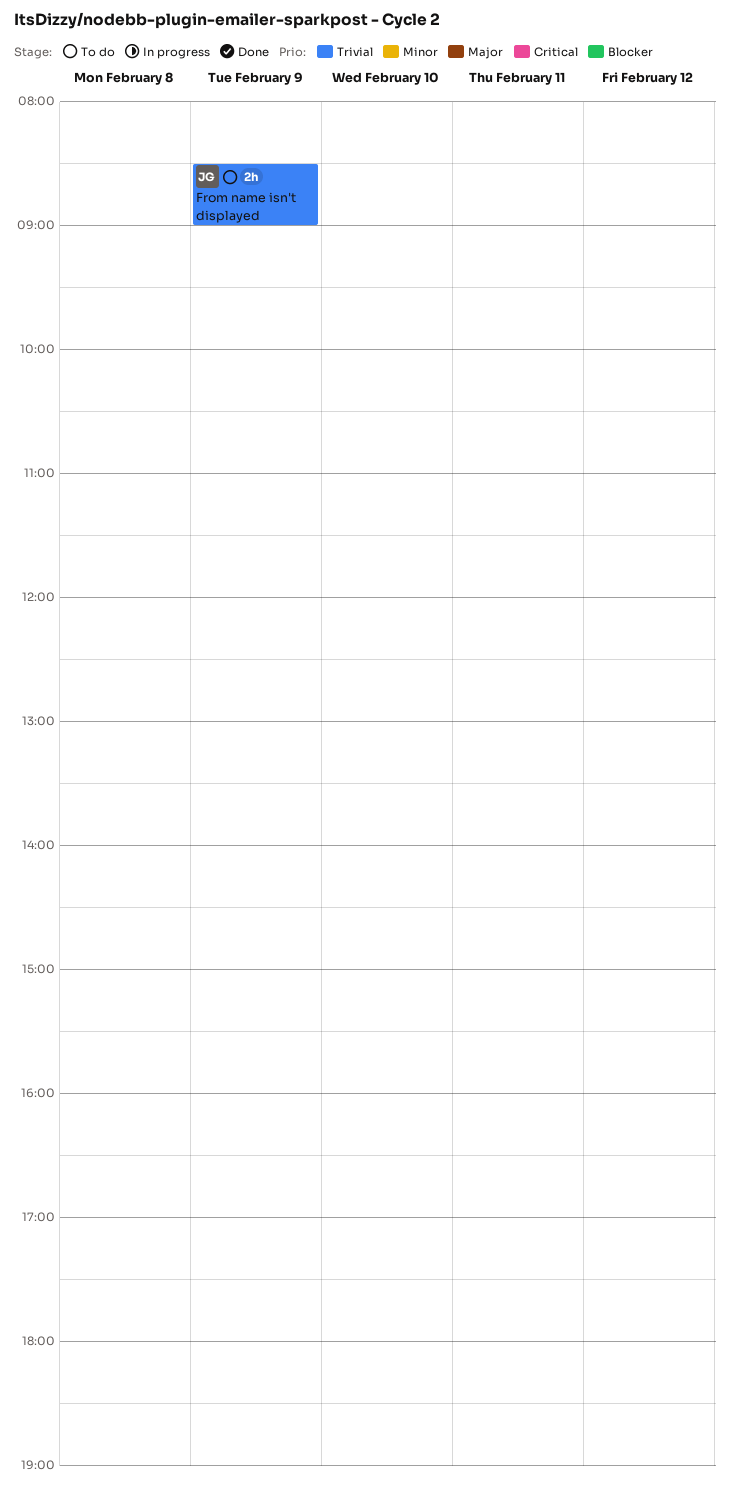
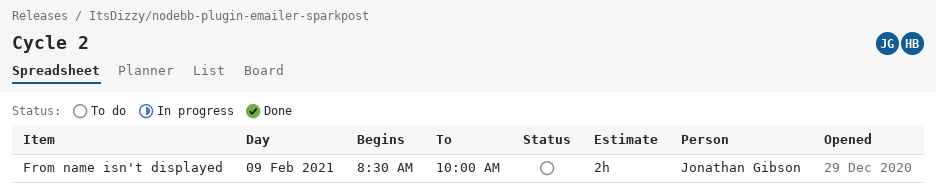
From name isn't displayed, ends: 09:00 -> 10:00

